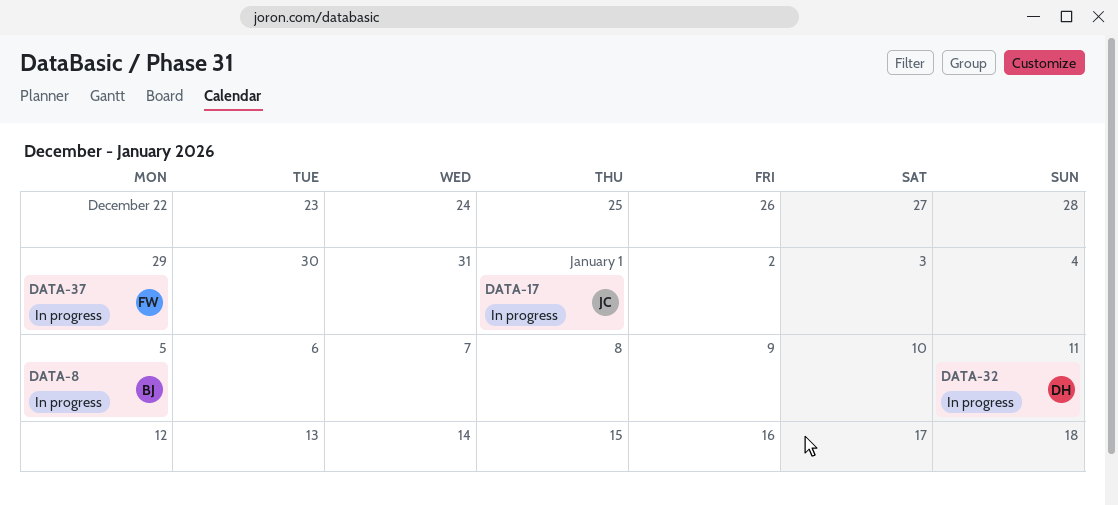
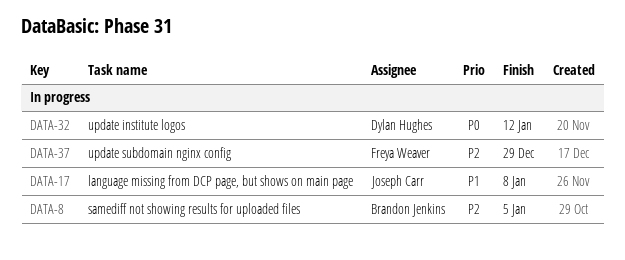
DATA-17, due: Jan 1 -> Jan 8
DATA-32, due: Jan 11 -> Jan 12

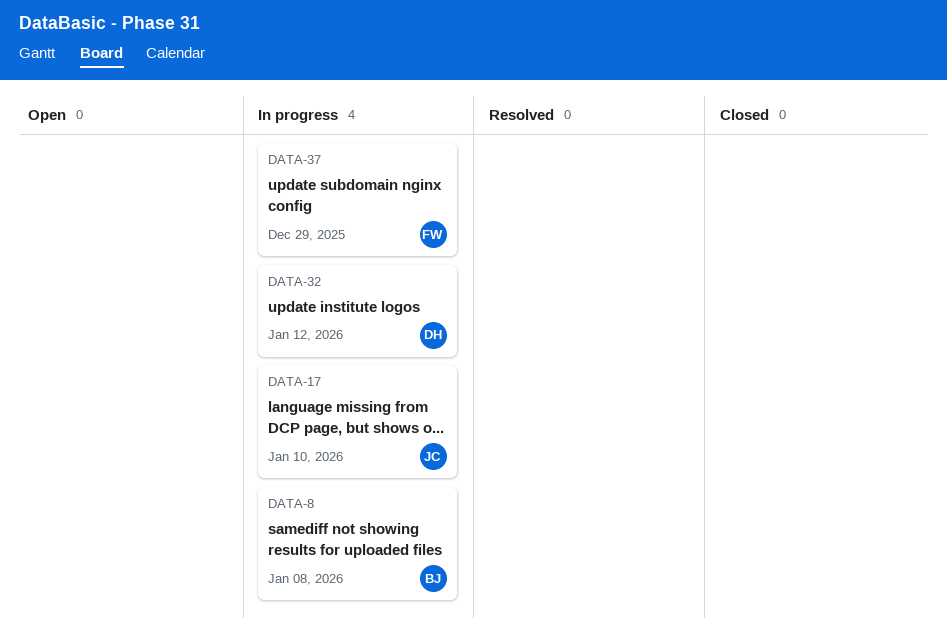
DATA-8, due: Jan 5 -> Jan 8
DATA-17, due: Jan 8 -> Jan 10

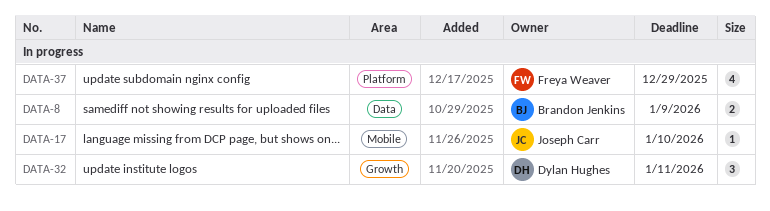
DATA-8, due: Jan 8 -> Jan 9
DATA-32, due: Jan 12 -> Jan 11

